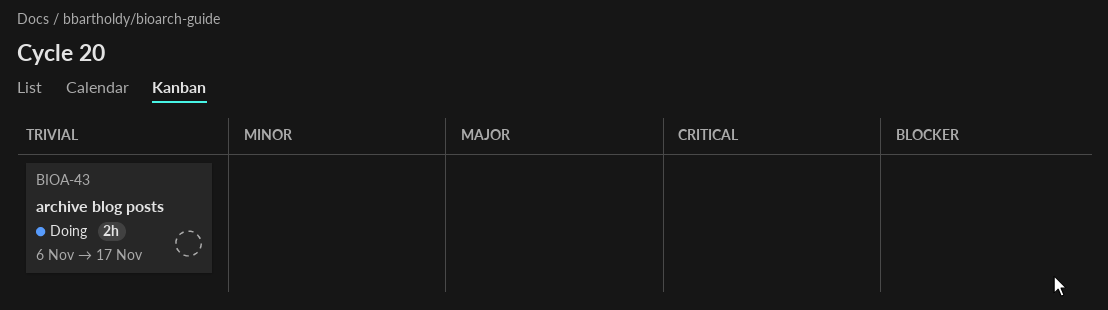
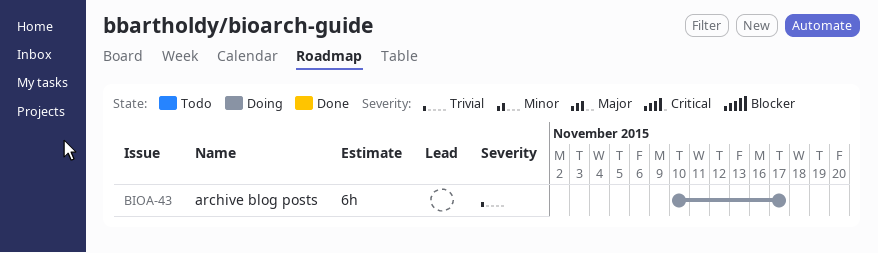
BIOA-43, estimate: 2h -> 6h
BIOA-43, start: Nov 6 -> Nov 10

